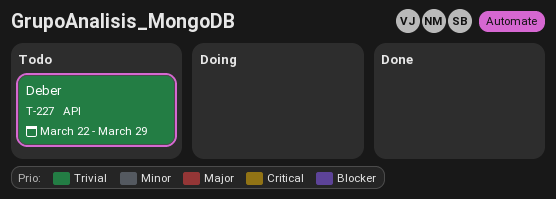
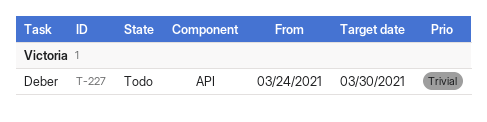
T-227, start: Mar 22 -> Mar 24
T-227, due: Mar 29 -> Mar 30

